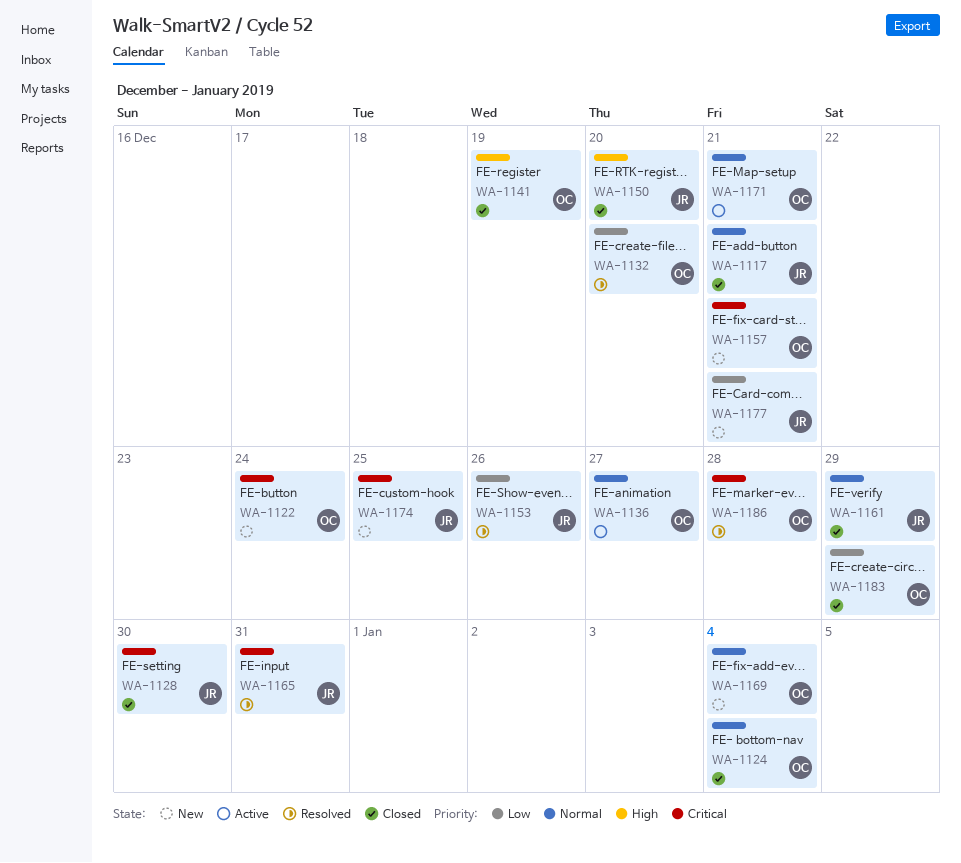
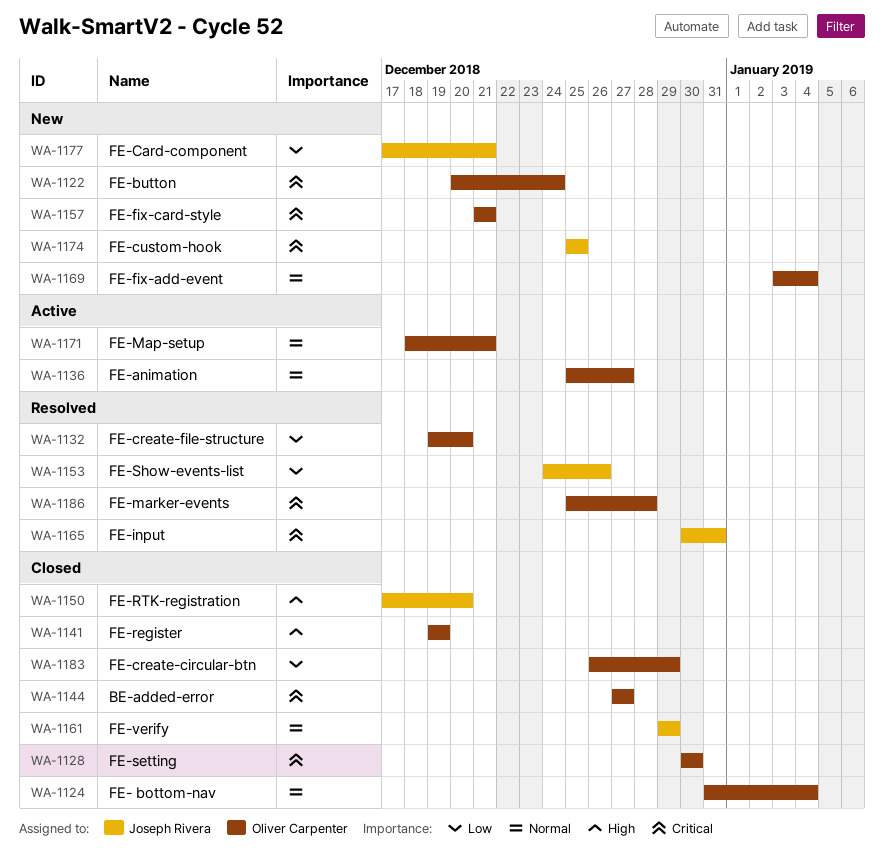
WA-1117: present -> none
WA-1128, owner: Joseph Rivera -> Oliver Carpenter
WA-1144: none -> present

